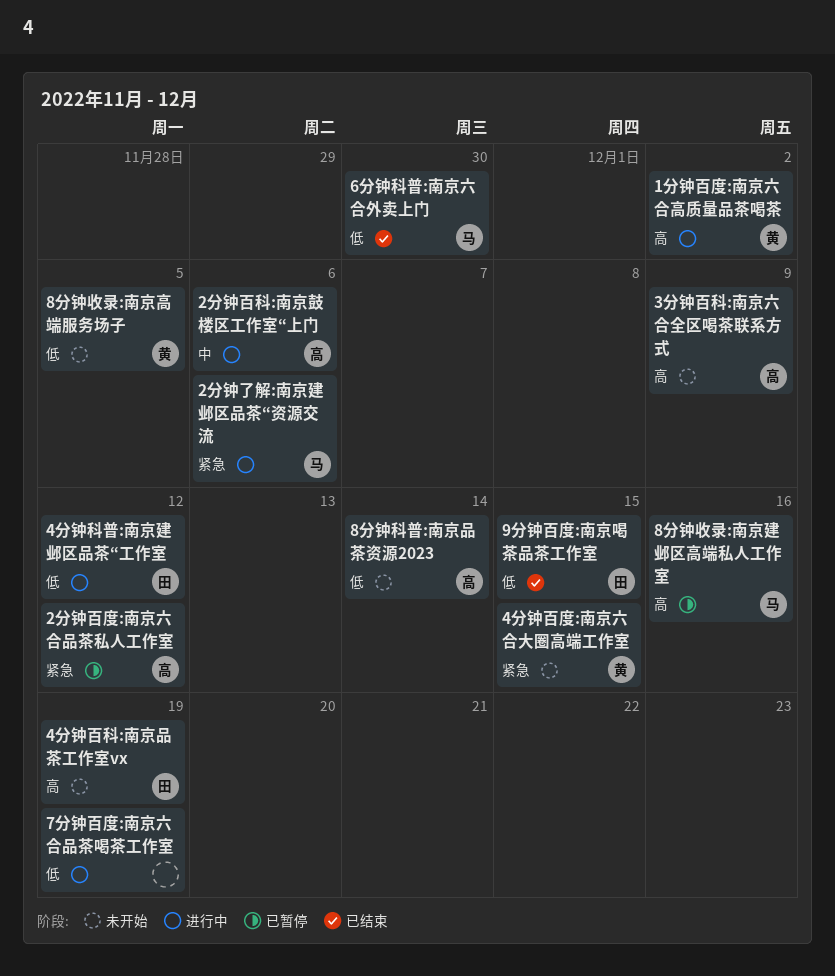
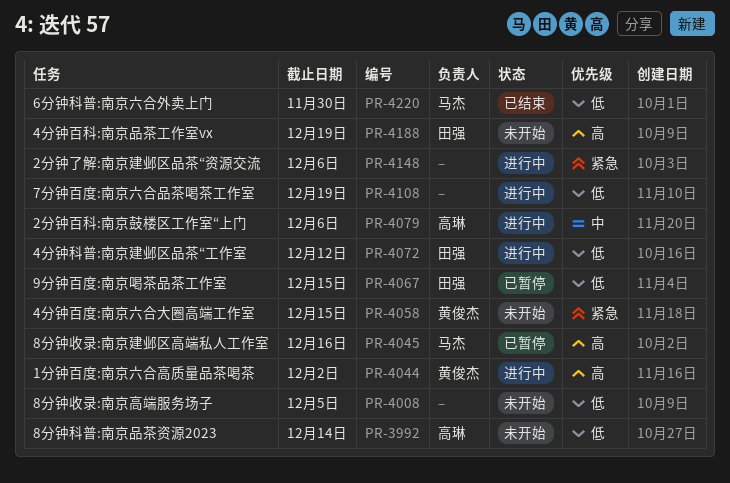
2分钟了解:南京建邺区品茶“资源交流, owner: 马杰 -> none
2分钟百度:南京六合品茶私人工作室: present -> none
3分钟百科:南京六合全区喝茶联系方式: present -> none
8分钟收录:南京高端服务场子, owner: 黄俊杰 -> none
9分钟百度:南京喝茶品茶工作室, status: 已结束 -> 已暂停

